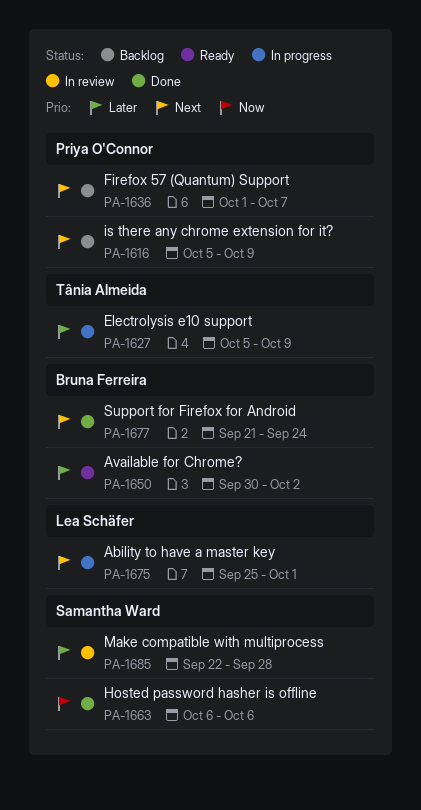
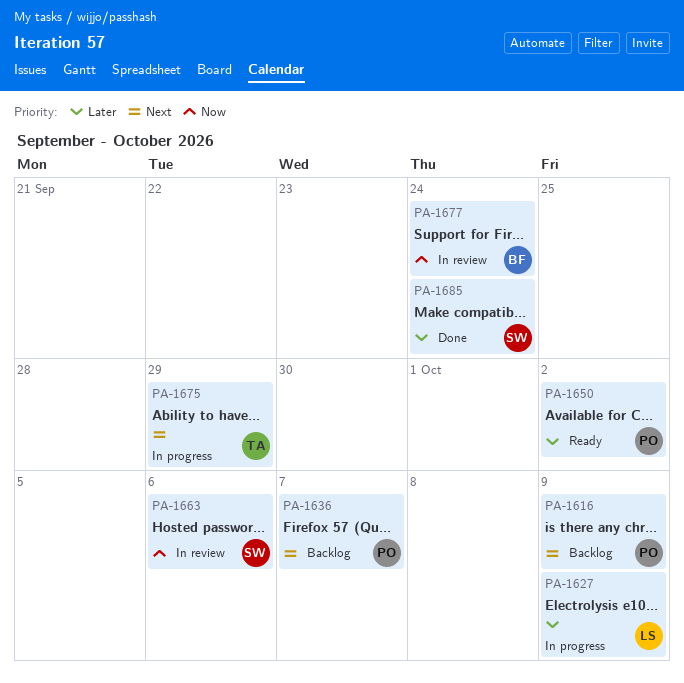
PA-1627, owner: Tânia Almeida -> Lea Schäfer
PA-1650, owner: Bruna Ferreira -> Priya O'Connor
PA-1663, status: Done -> In review
PA-1675, owner: Lea Schäfer -> Tânia Almeida
PA-1675, due: Oct 1 -> Sep 29
PA-1677, status: Done -> In review
PA-1677, priority: Next -> Now
PA-1685, status: In review -> Done
PA-1685, due: Sep 28 -> Sep 24

